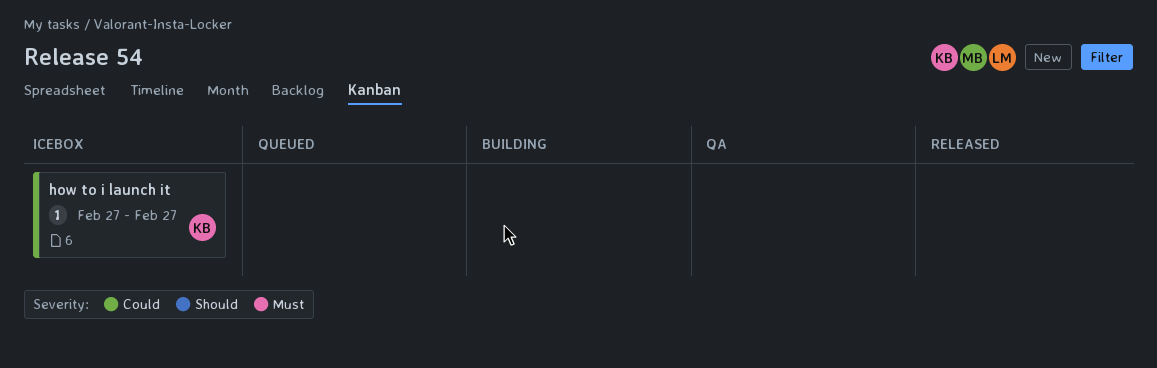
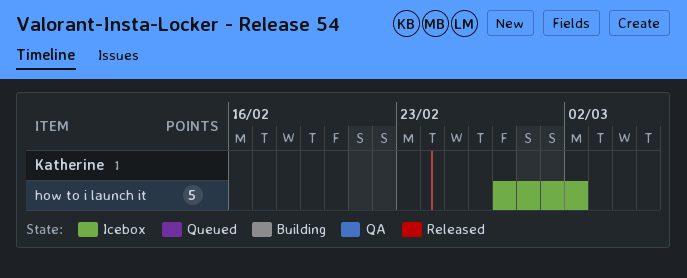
how to i launch it, estimate: 1 -> 5
how to i launch it, due: Feb 27 -> Mar 2

